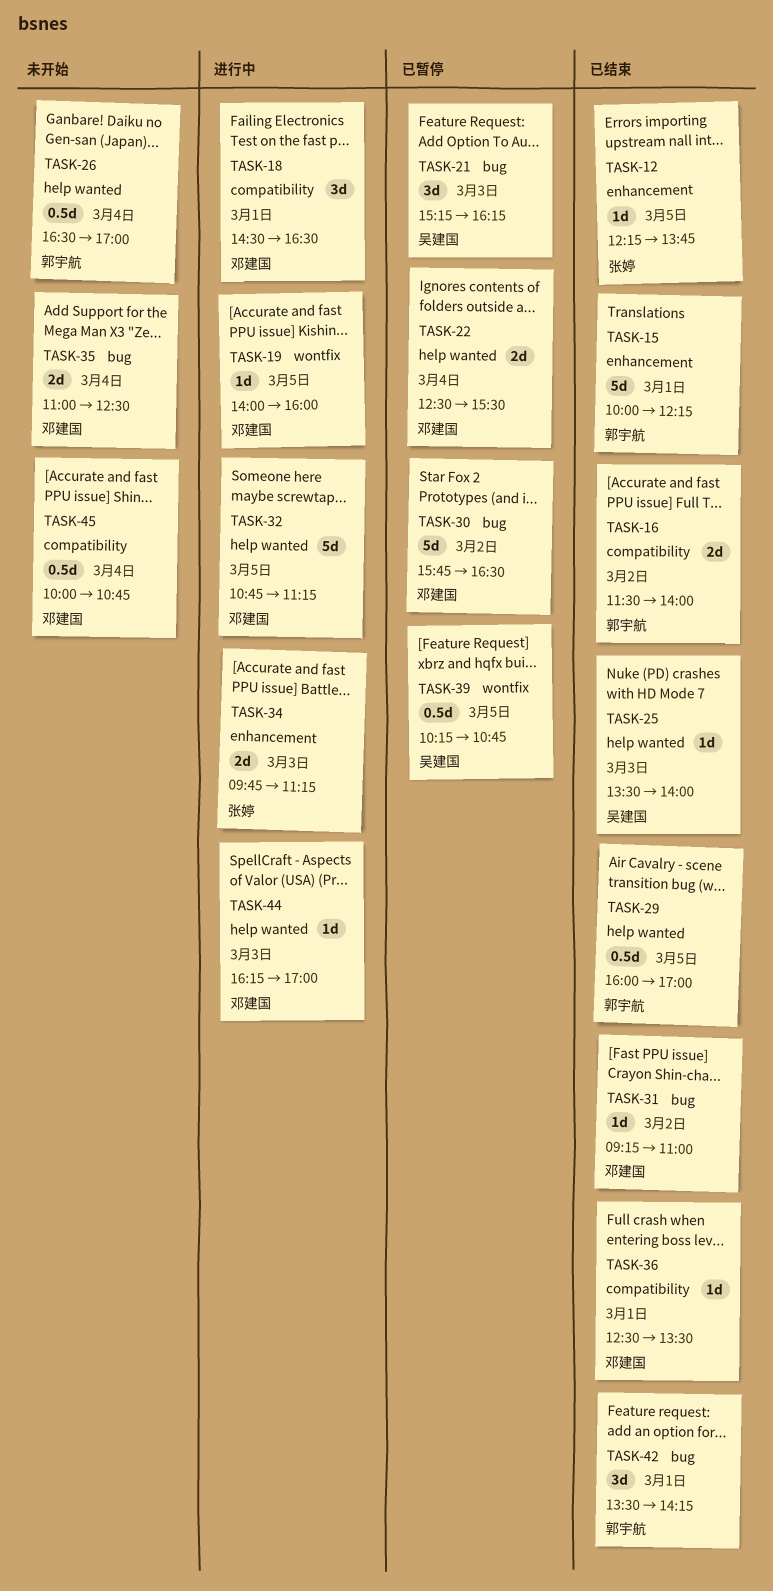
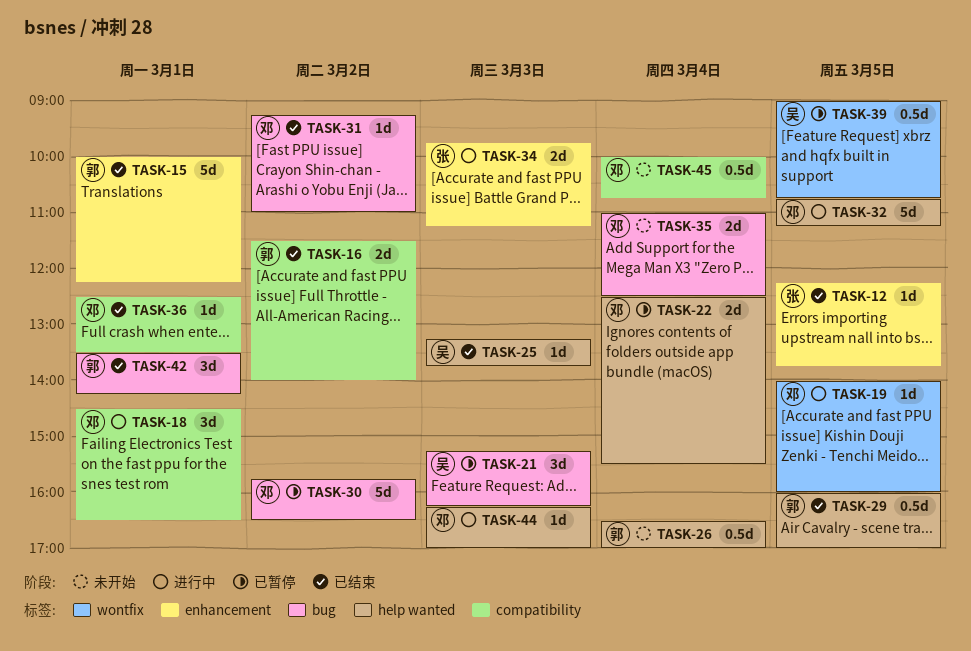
TASK-25, begins: 13:30 -> 13:15
TASK-25, ends: 14:00 -> 13:45
TASK-39, begins: 10:15 -> 09:00

